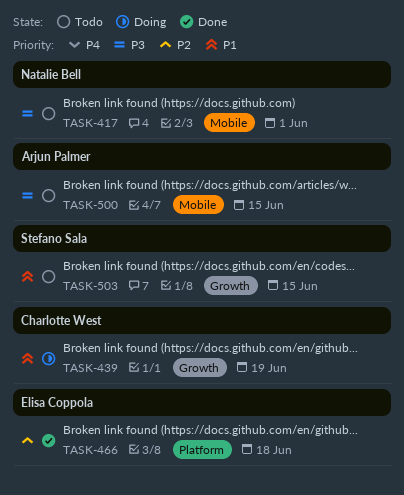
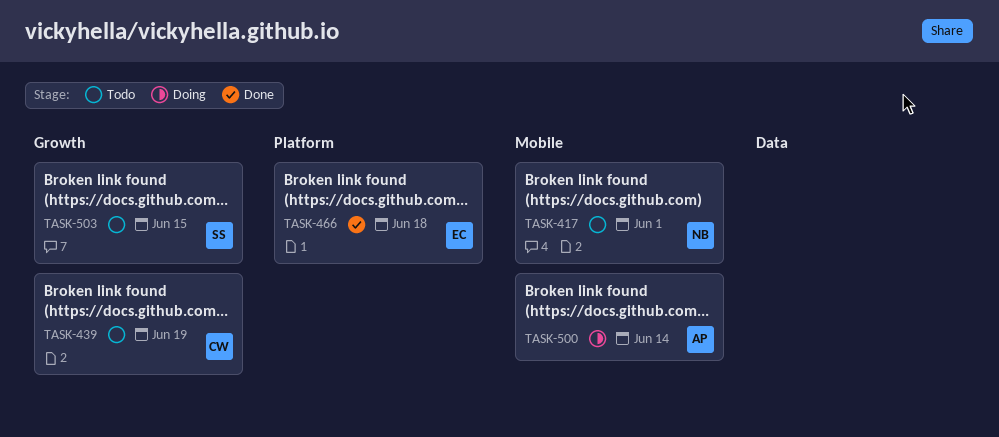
TASK-439, status: Doing -> Todo
TASK-500, status: Todo -> Doing
TASK-500, due: Jun 15 -> Jun 14

